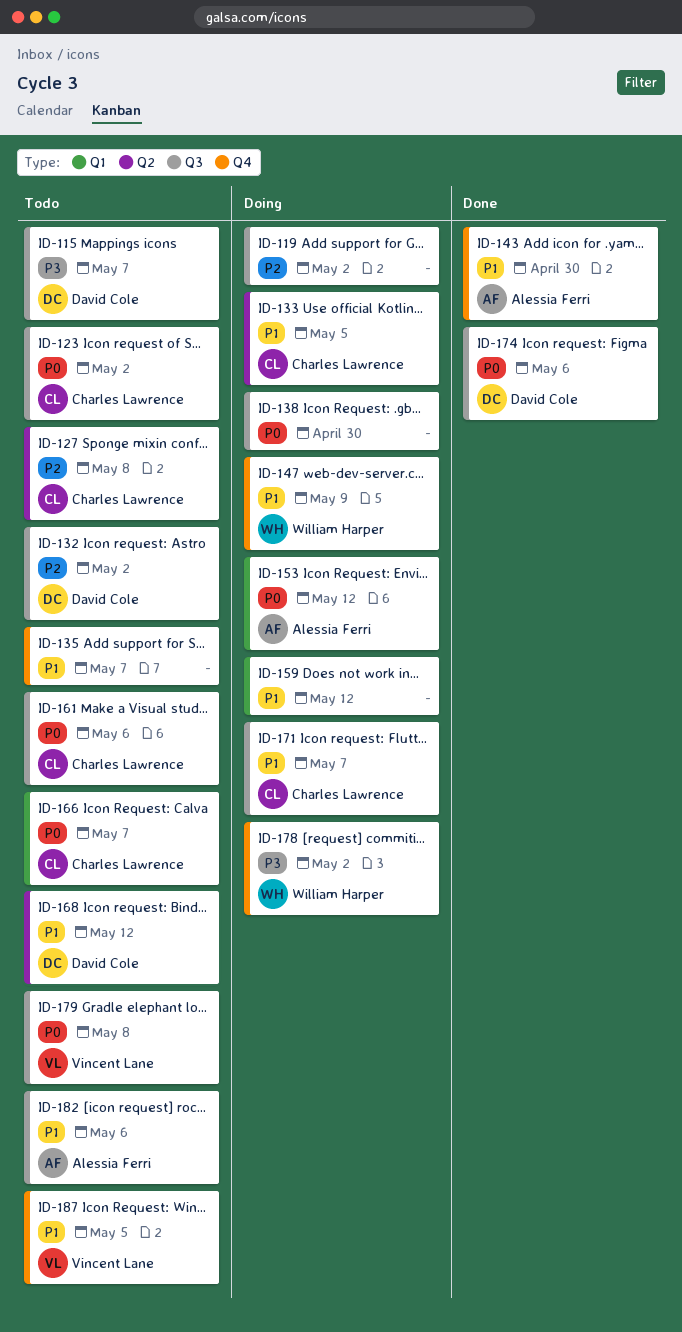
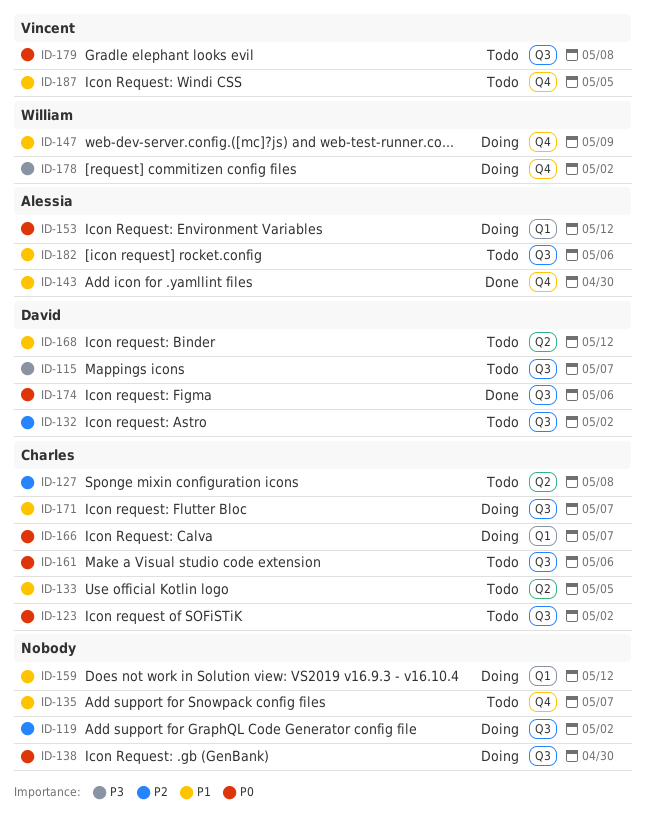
ID-133, status: Doing -> Todo
ID-166, status: Todo -> Doing

